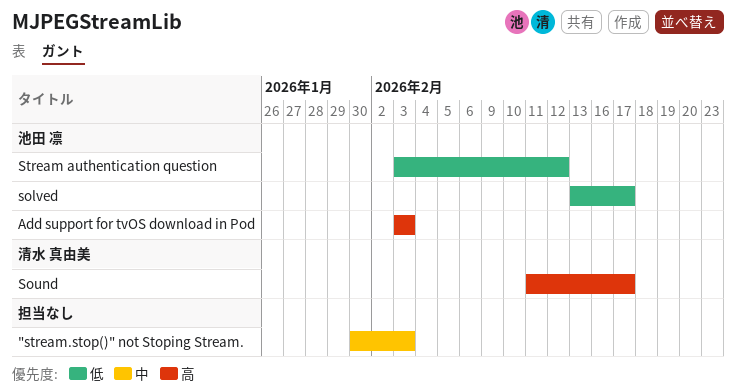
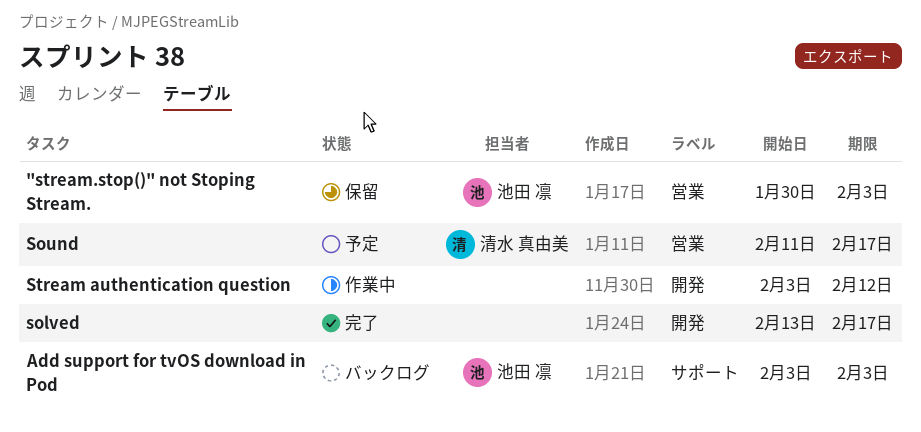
"stream.stop()" not Stoping Stream., owner: none -> 池田 凛
solved, owner: 池田 凛 -> none
Stream authentication question, owner: 池田 凛 -> none

